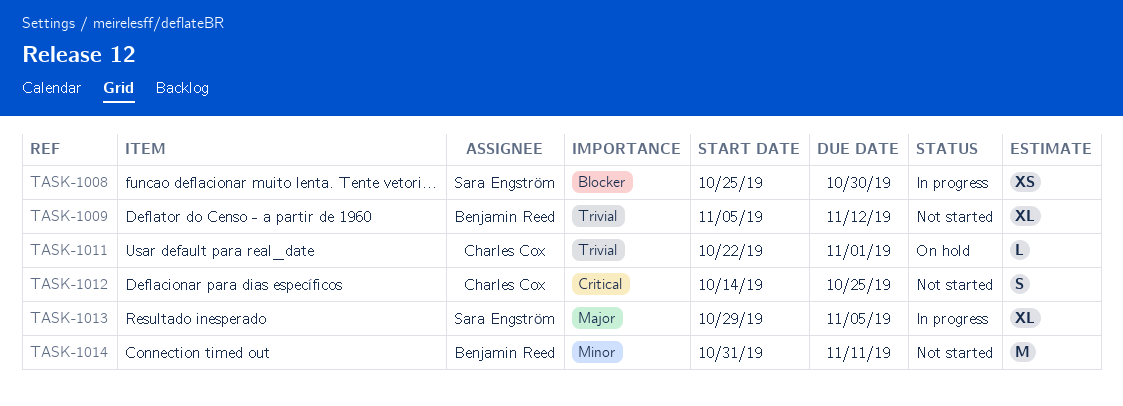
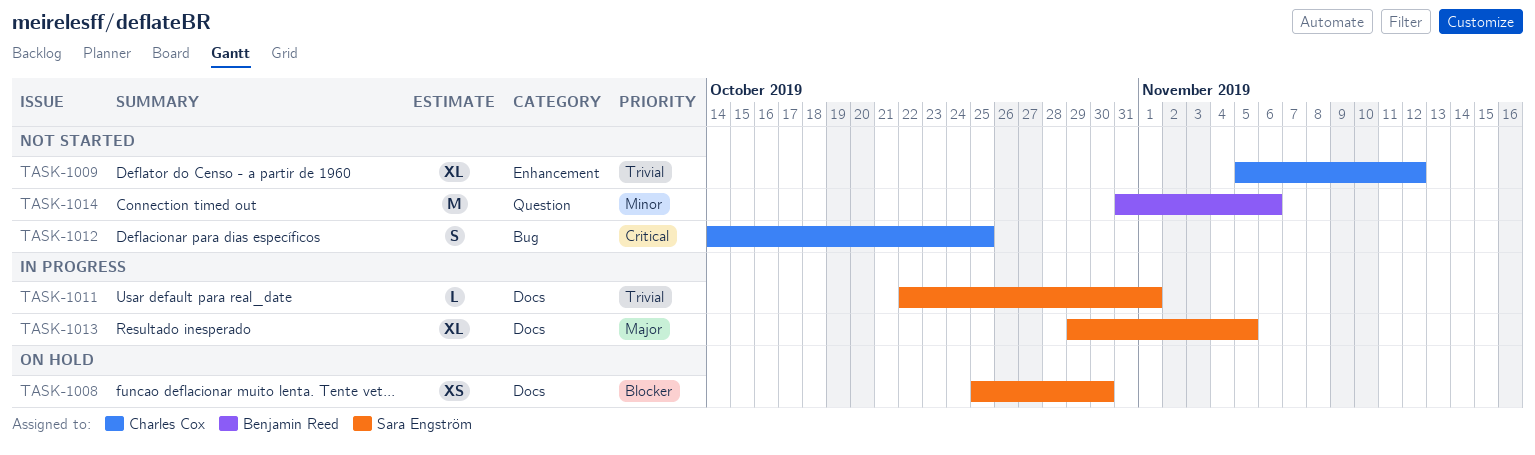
TASK-1008, status: In progress -> On hold
TASK-1009, owner: Benjamin Reed -> Charles Cox
TASK-1011, status: On hold -> In progress
TASK-1011, owner: Charles Cox -> Sara Engström
TASK-1014, due: Nov 11 -> Nov 6

